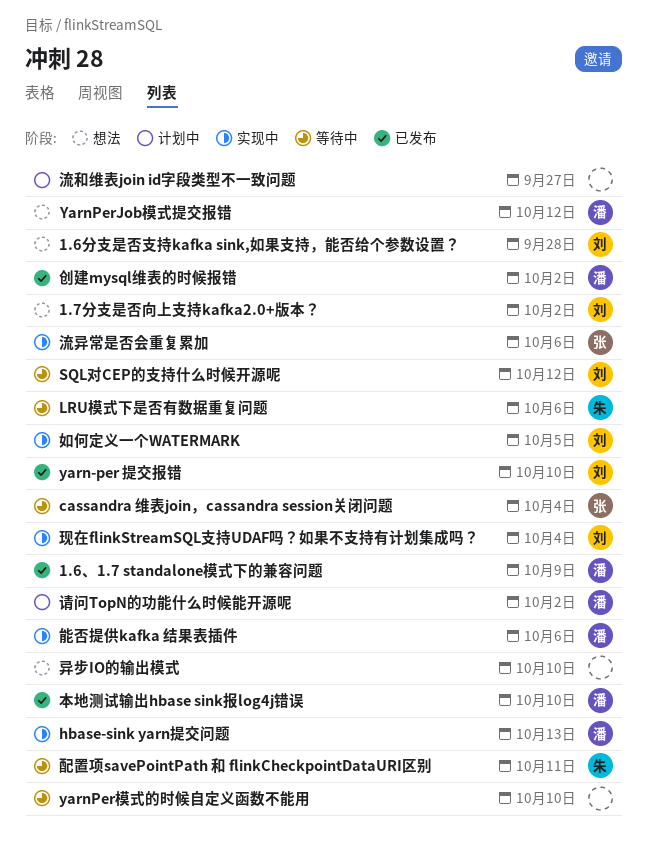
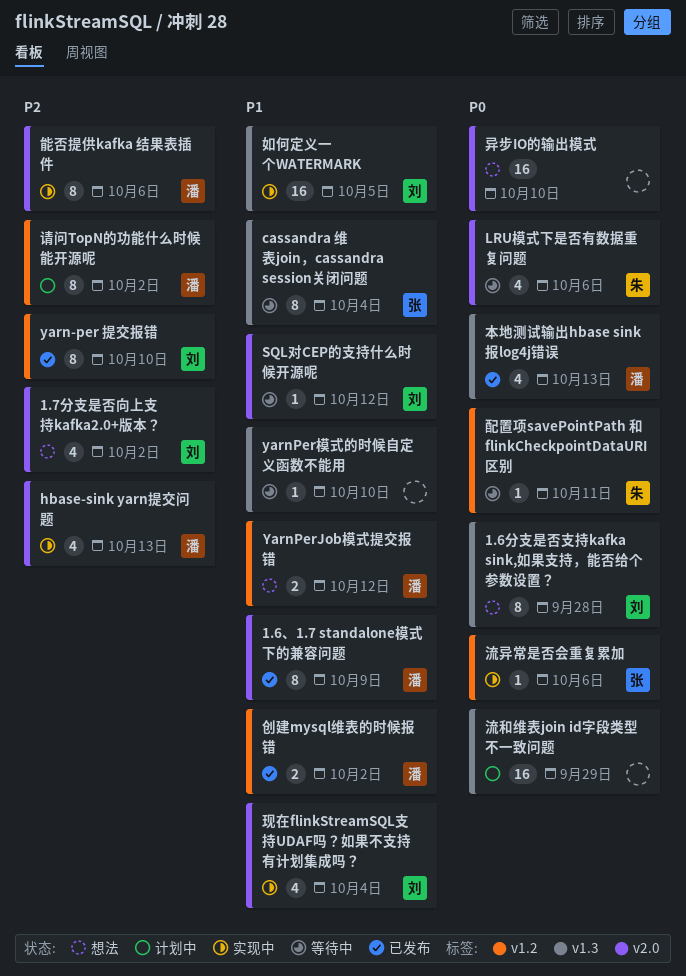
本地测试输出hbase sink报log4j错误, due: Oct 10 -> Oct 13
流和维表join id字段类型不一致问题, due: Sep 27 -> Sep 29

